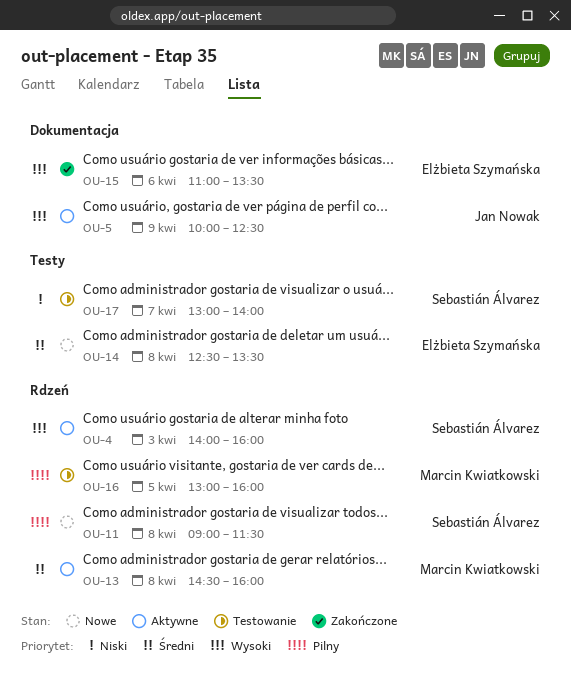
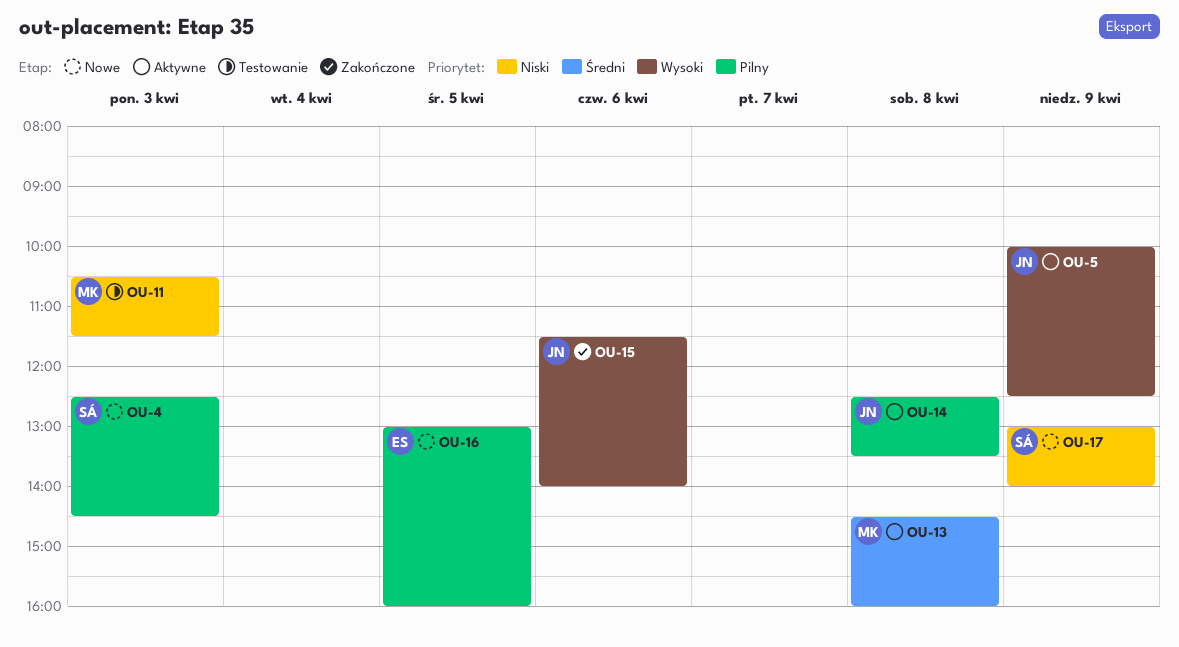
OU-4, status: Aktywne -> Nowe
OU-4, priority: Wysoki -> Pilny
OU-4, begins: 14:00 -> 12:30
OU-4, ends: 16:00 -> 14:30
OU-11, status: Nowe -> Testowanie
OU-11, owner: Sebastián Álvarez -> Marcin Kwiatkowski
OU-11, priority: Pilny -> Niski
OU-11, day: Apr 8 -> Apr 3
OU-11, begins: 09:00 -> 10:30
OU-14, status: Nowe -> Aktywne
OU-14, owner: Elżbieta Szymańska -> Jan Nowak
OU-14, priority: Średni -> Pilny
OU-15, owner: Elżbieta Szymańska -> Jan Nowak
OU-15, begins: 11:00 -> 11:30
OU-15, ends: 13:30 -> 14:00
OU-16, status: Testowanie -> Nowe
OU-16, owner: Marcin Kwiatkowski -> Elżbieta Szymańska
OU-17, status: Testowanie -> Nowe
OU-17, day: Apr 7 -> Apr 9

